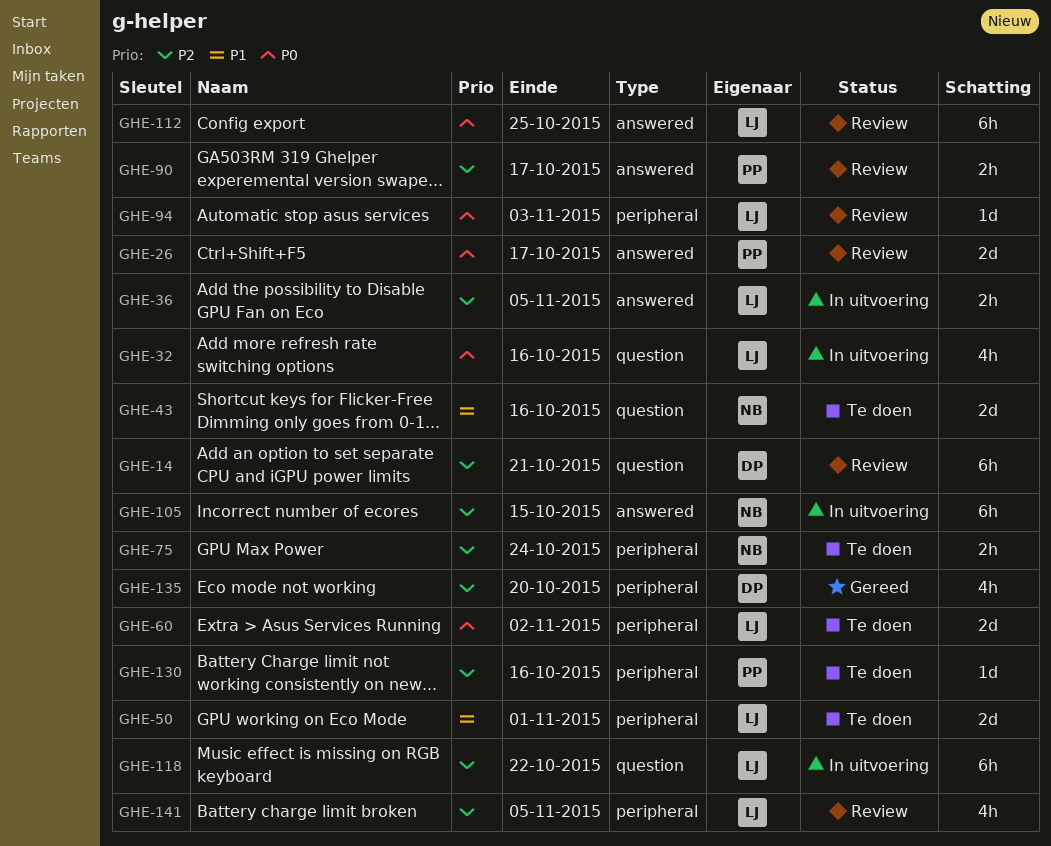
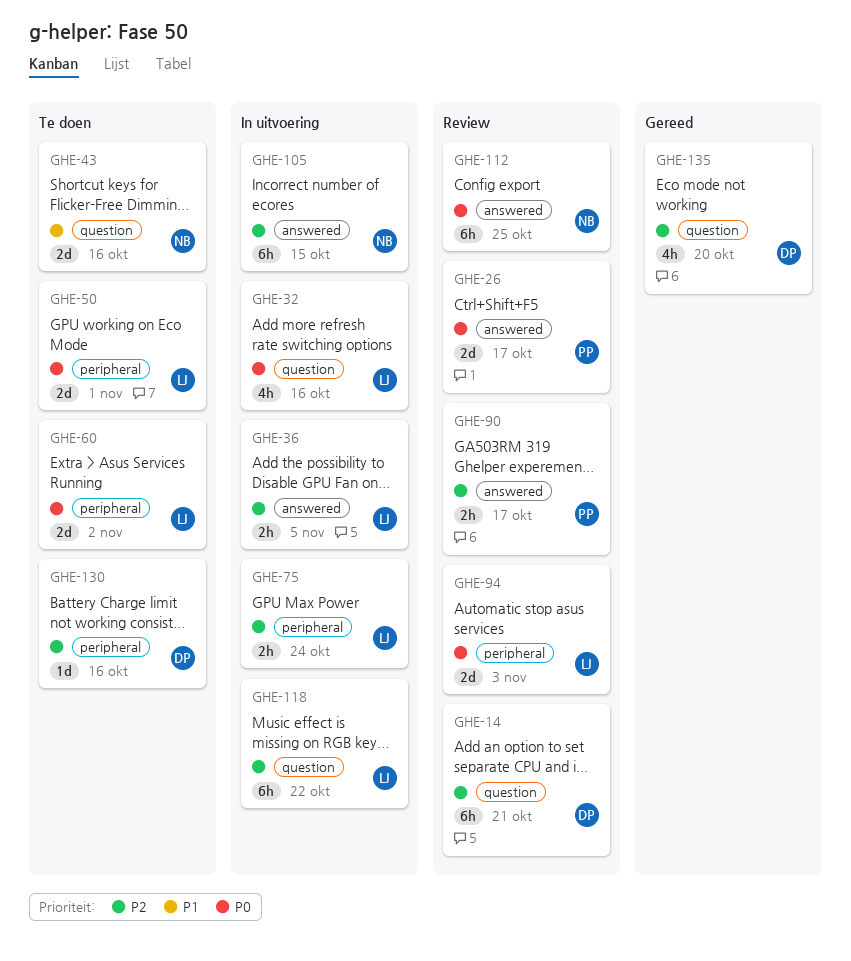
GHE-50, priority: P1 -> P0
GHE-75, status: Te doen -> In uitvoering
GHE-75, owner: NB -> LJ
GHE-94, estimate: 1d -> 2d
GHE-112, owner: LJ -> NB
GHE-130, owner: PP -> DP
GHE-135, label: peripheral -> question
GHE-141: present -> none

